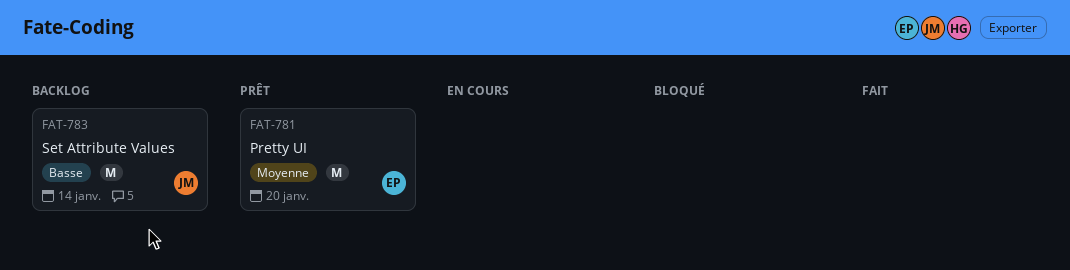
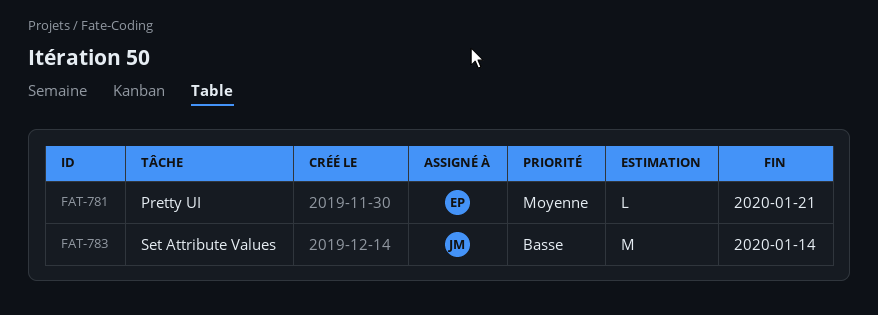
FAT-781, estimate: M -> L
FAT-781, due: Jan 20 -> Jan 21

